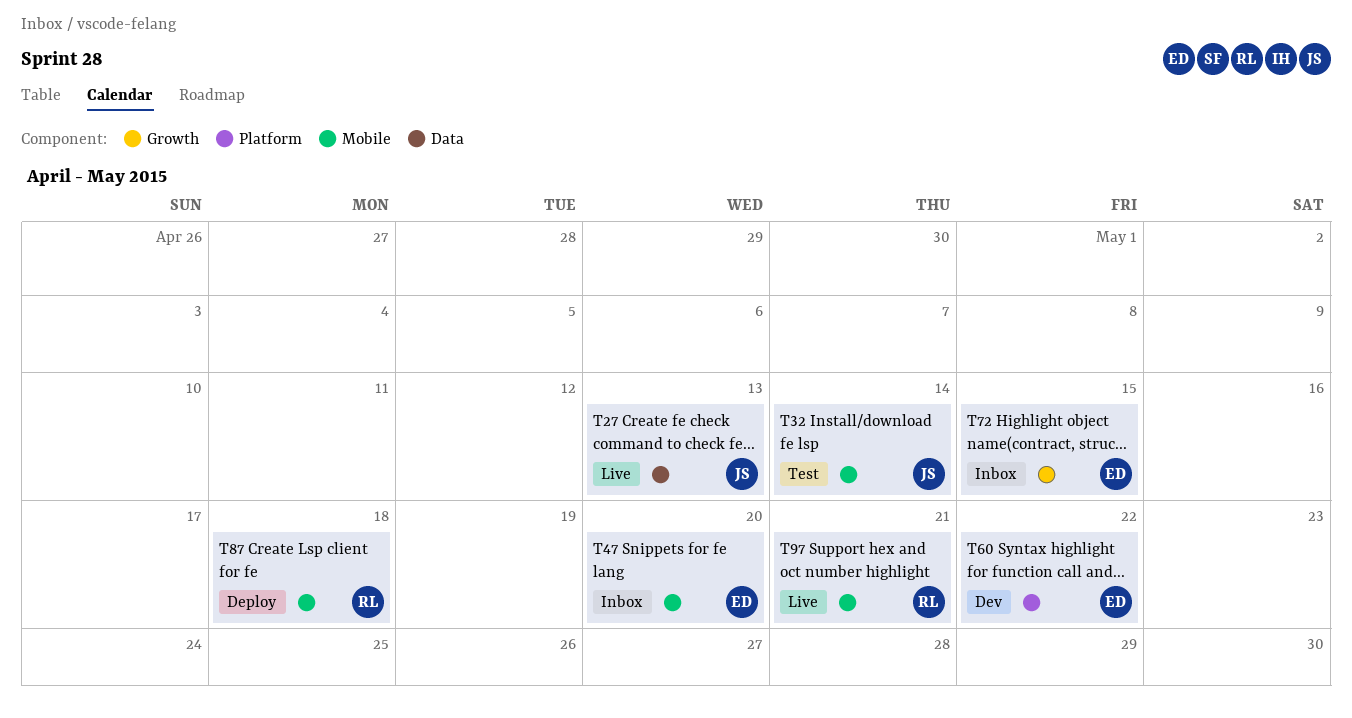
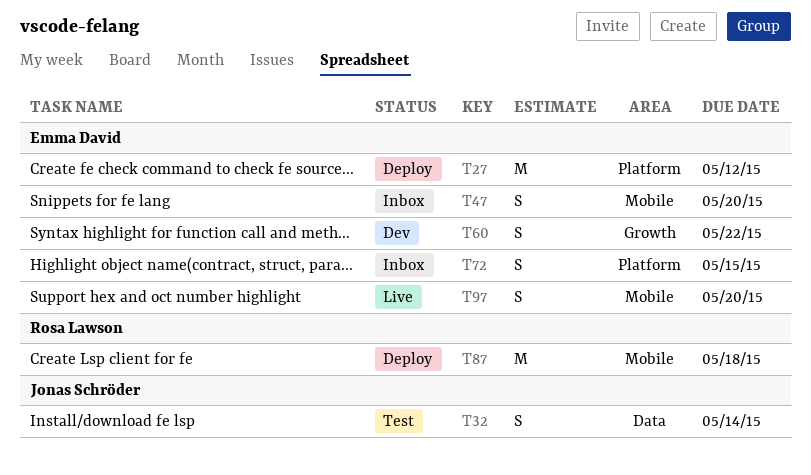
T27, status: Live -> Deploy
T27, owner: Jonas Schröder -> Emma David
T27, label: Data -> Platform
T27, due: May 13 -> May 12
T32, label: Mobile -> Data
T60, label: Platform -> Growth
T72, label: Growth -> Platform
T97, owner: Rosa Lawson -> Emma David
T97, due: May 21 -> May 20

